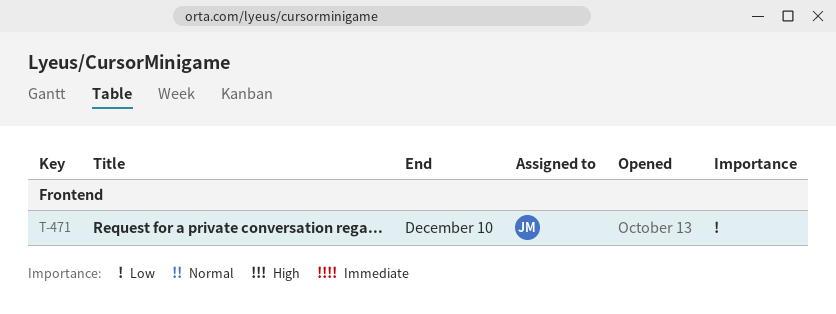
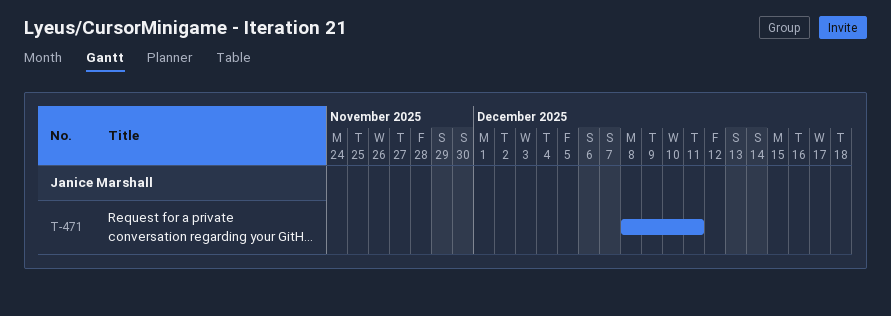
T-471, due: Dec 10 -> Dec 11

